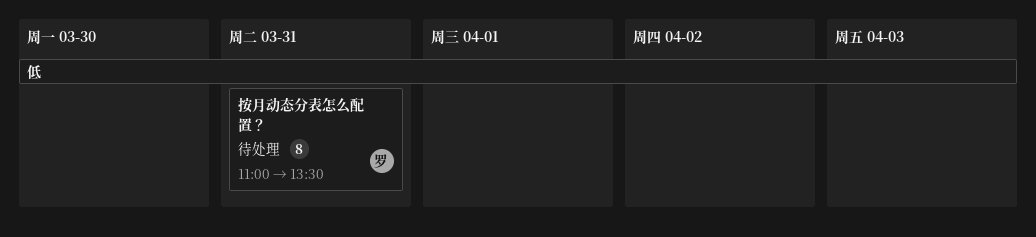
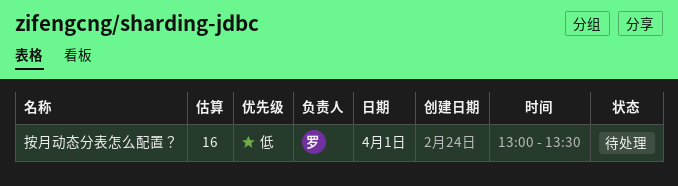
按月动态分表怎么配置？, estimate: 8 -> 16
按月动态分表怎么配置？, day: Mar 31 -> Apr 1
按月动态分表怎么配置？, begins: 11:00 -> 13:00

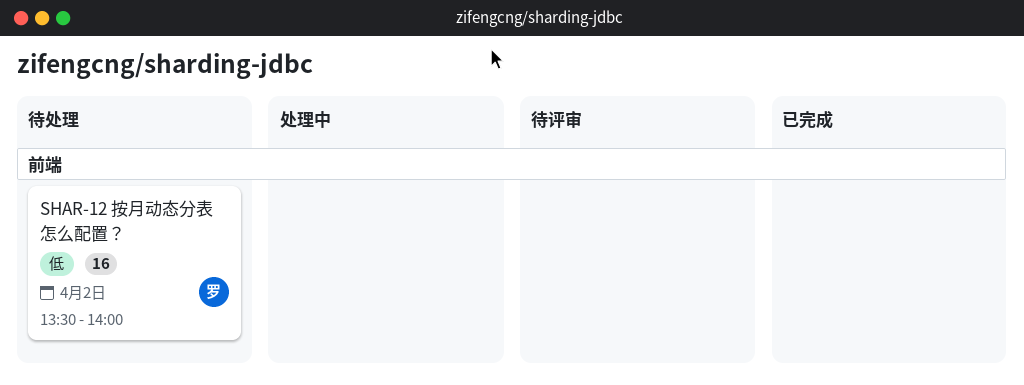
按月动态分表怎么配置？, day: Apr 1 -> Apr 2
按月动态分表怎么配置？, begins: 13:00 -> 13:30
按月动态分表怎么配置？, ends: 13:30 -> 14:00

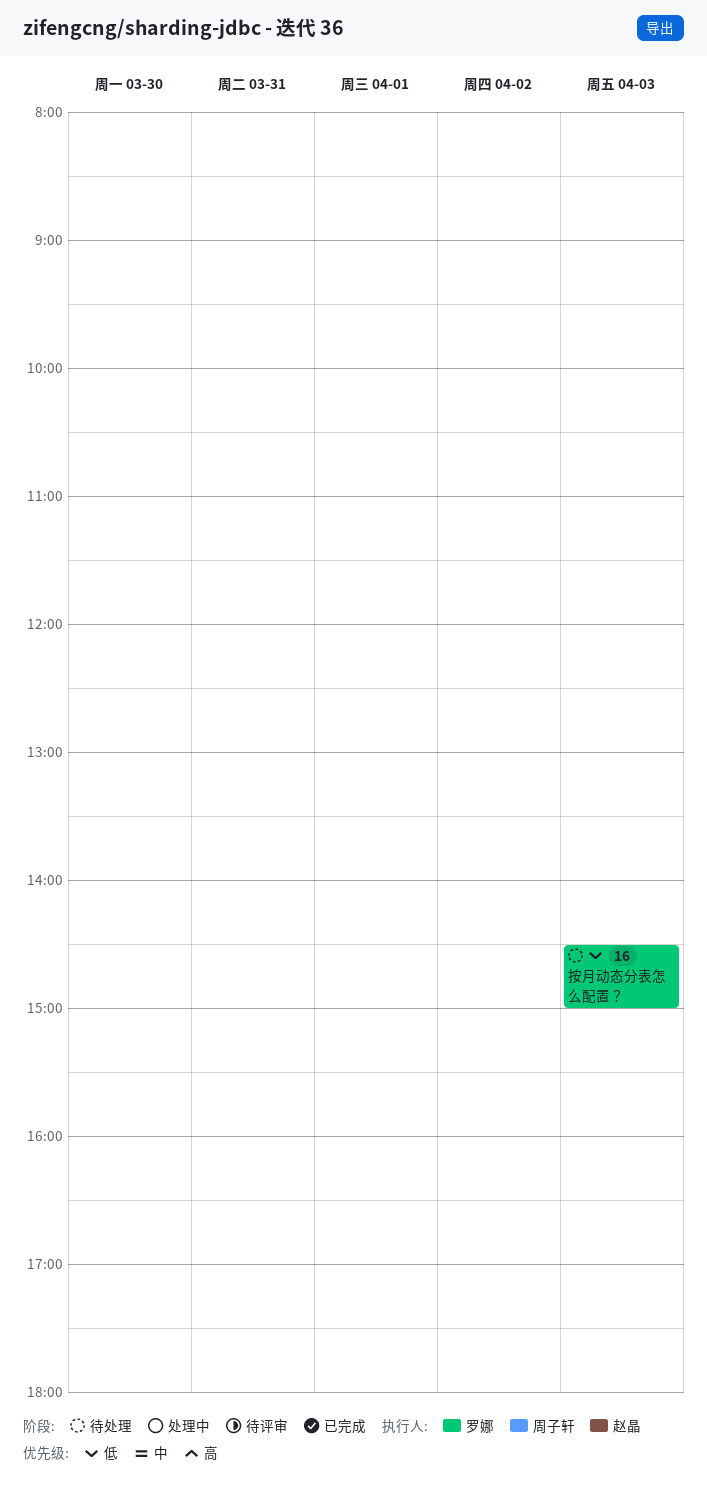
按月动态分表怎么配置？, day: Apr 2 -> Apr 3
按月动态分表怎么配置？, begins: 13:30 -> 14:30
按月动态分表怎么配置？, ends: 14:00 -> 15:00

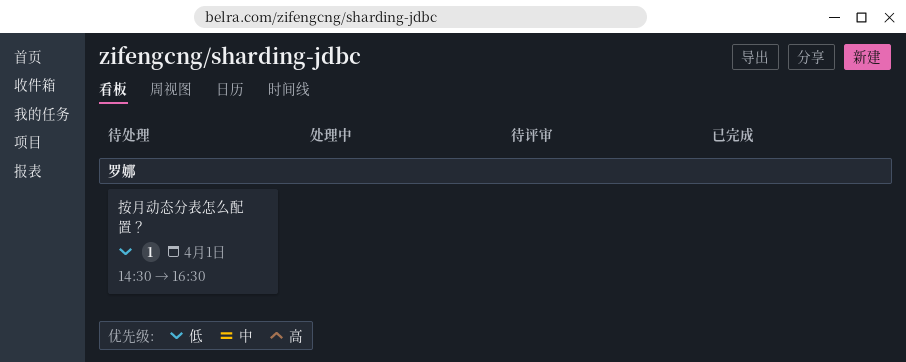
按月动态分表怎么配置？, estimate: 16 -> 1
按月动态分表怎么配置？, day: Apr 3 -> Apr 1
按月动态分表怎么配置？, ends: 15:00 -> 16:30

